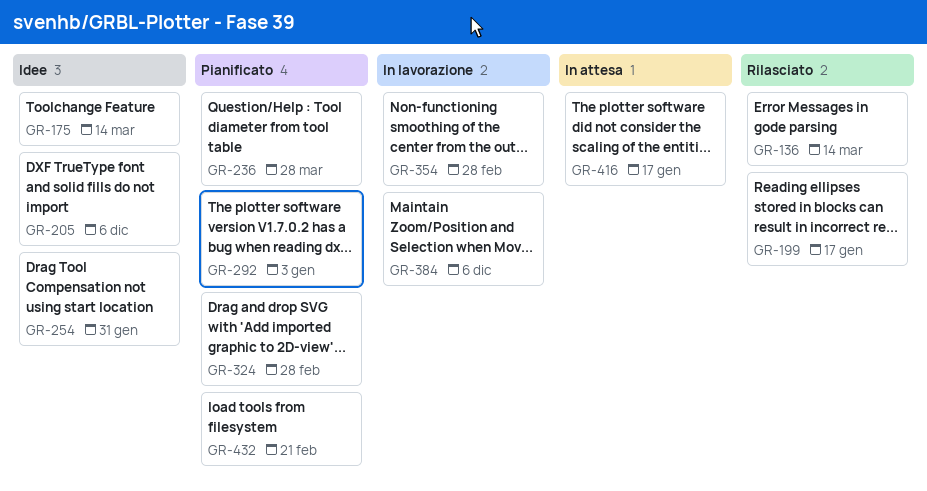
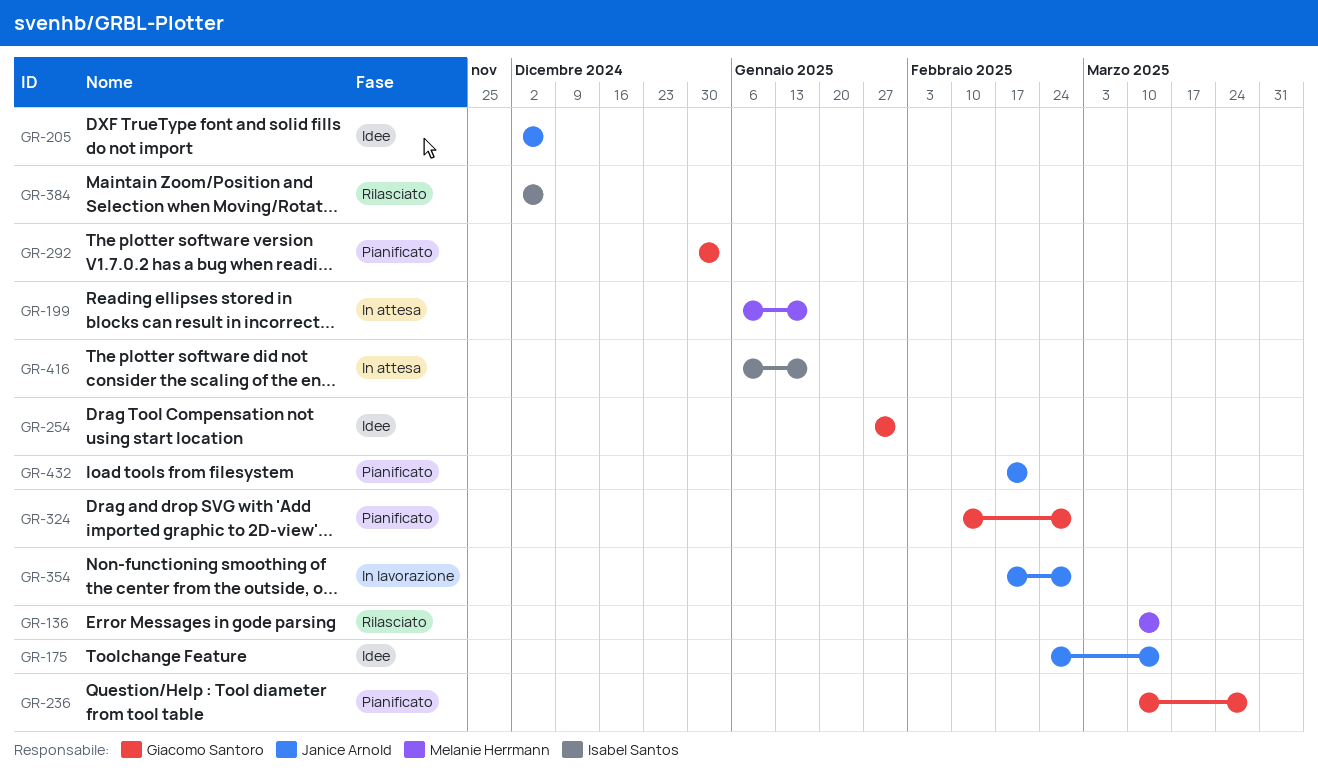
GR-199, status: Rilasciato -> In attesa
GR-384, status: In lavorazione -> Rilasciato

